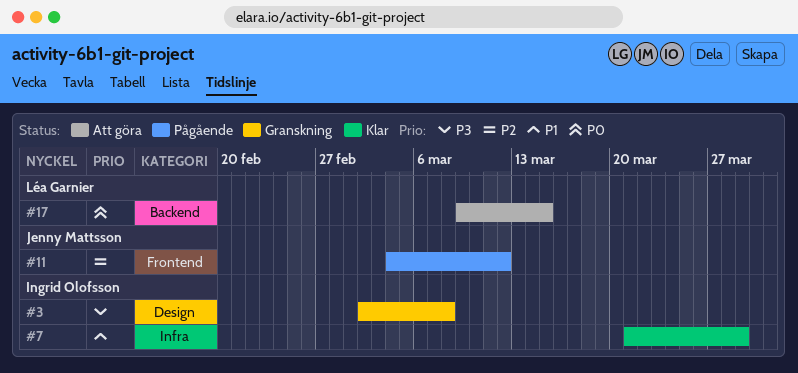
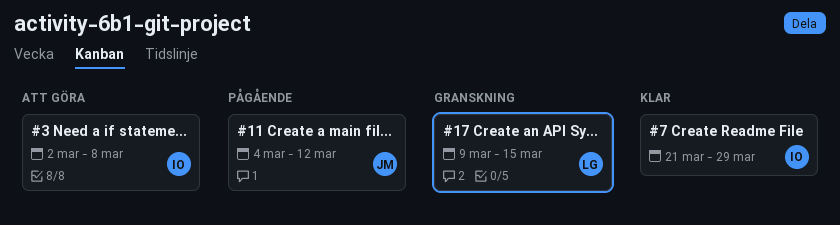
#3, status: Granskning -> Att göra
#17, status: Att göra -> Granskning

